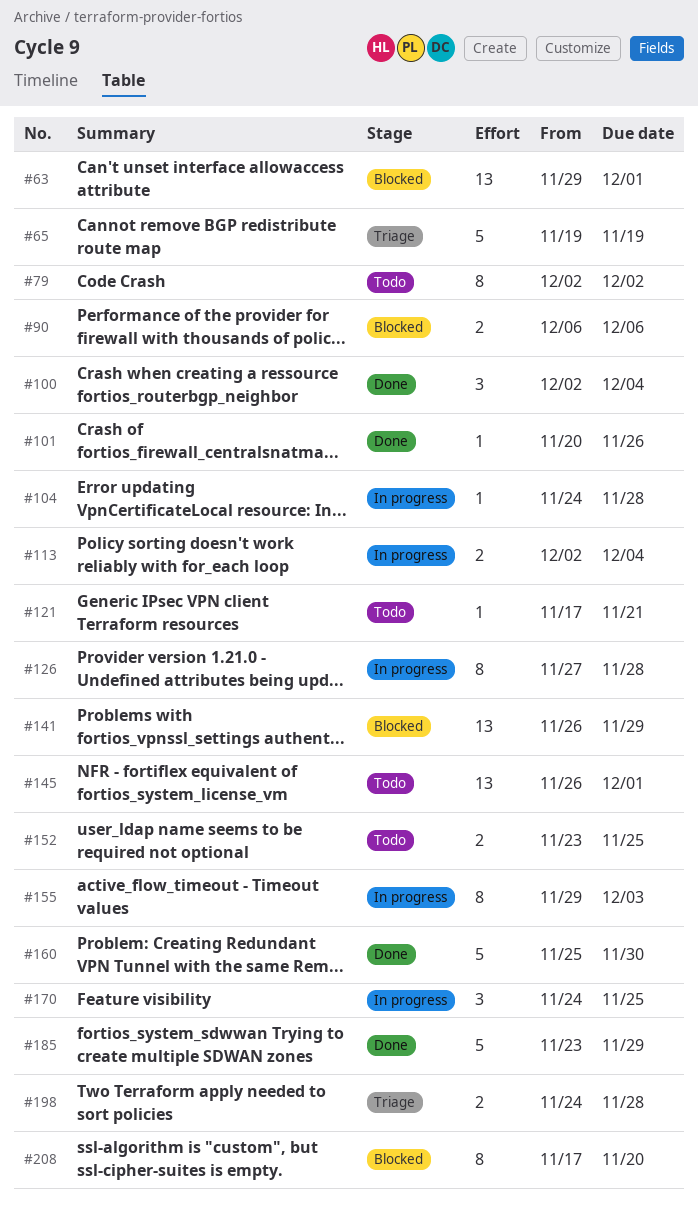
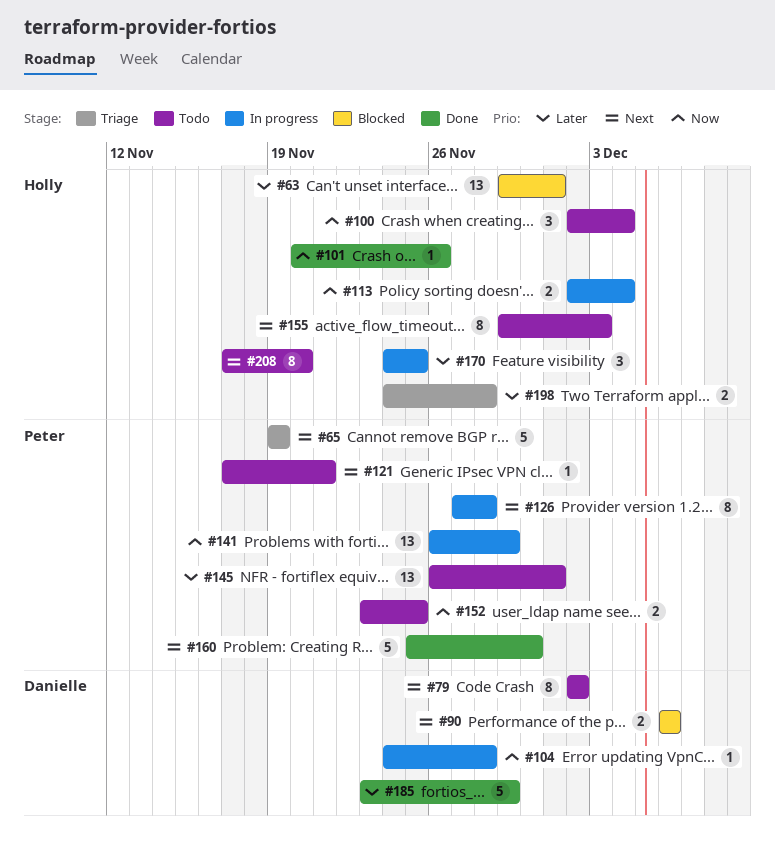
#100, status: Done -> Todo
#141, status: Blocked -> In progress
#155, status: In progress -> Todo
#208, status: Blocked -> Todo

